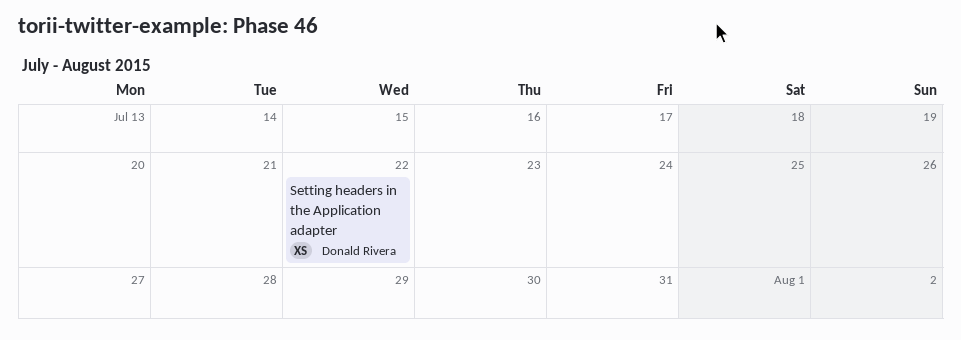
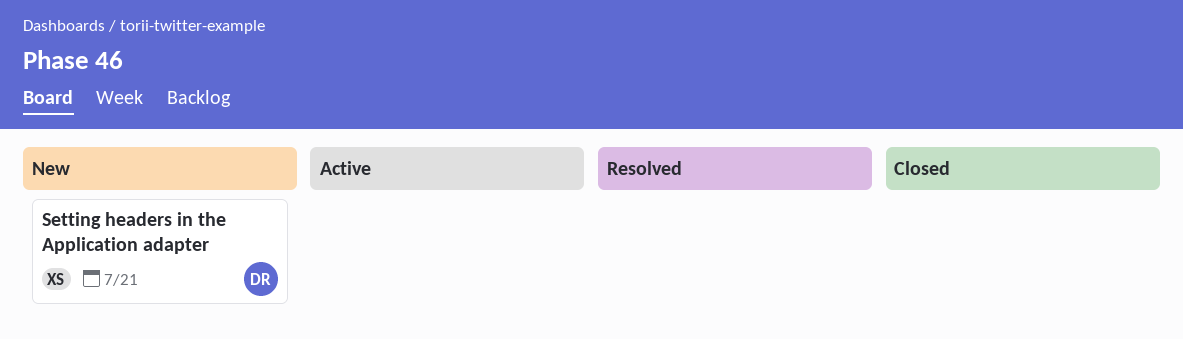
Setting headers in the Application adapter, due: Jul 22 -> Jul 21

